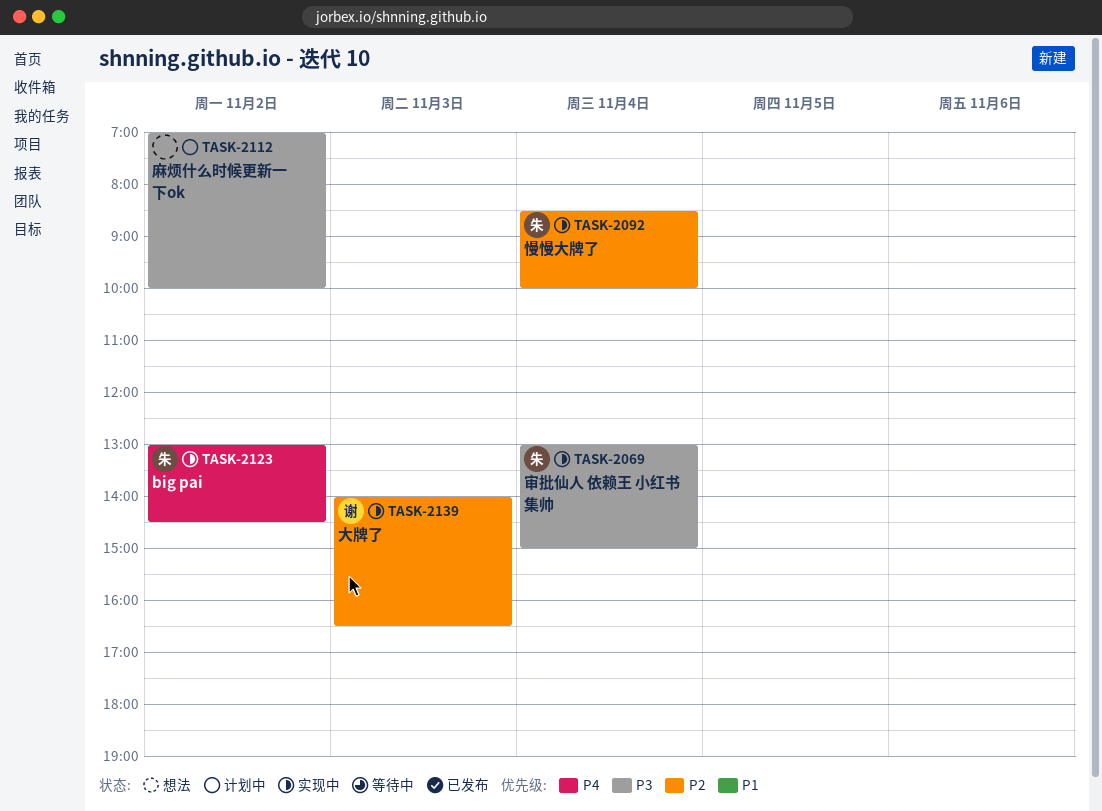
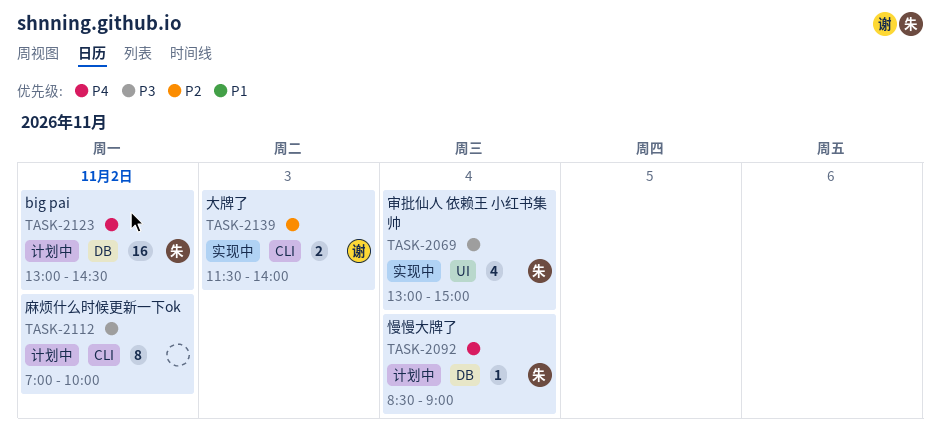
TASK-2092, status: 实现中 -> 计划中
TASK-2092, priority: P2 -> P4
TASK-2092, ends: 10:00 -> 09:00
TASK-2123, status: 实现中 -> 计划中
TASK-2139, begins: 14:00 -> 11:30
TASK-2139, ends: 16:30 -> 14:00

